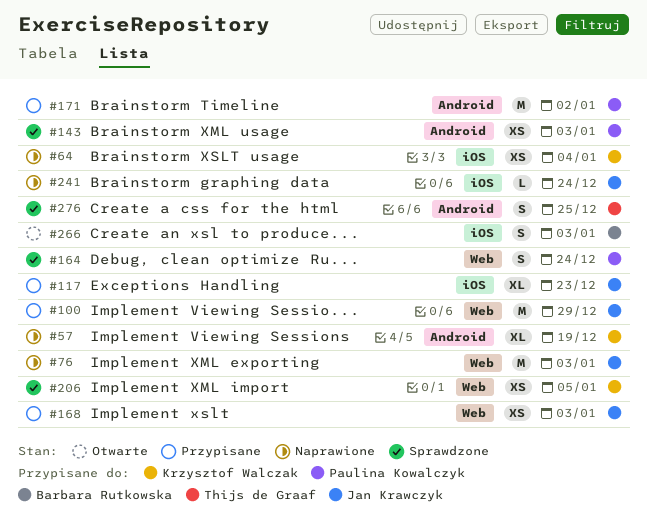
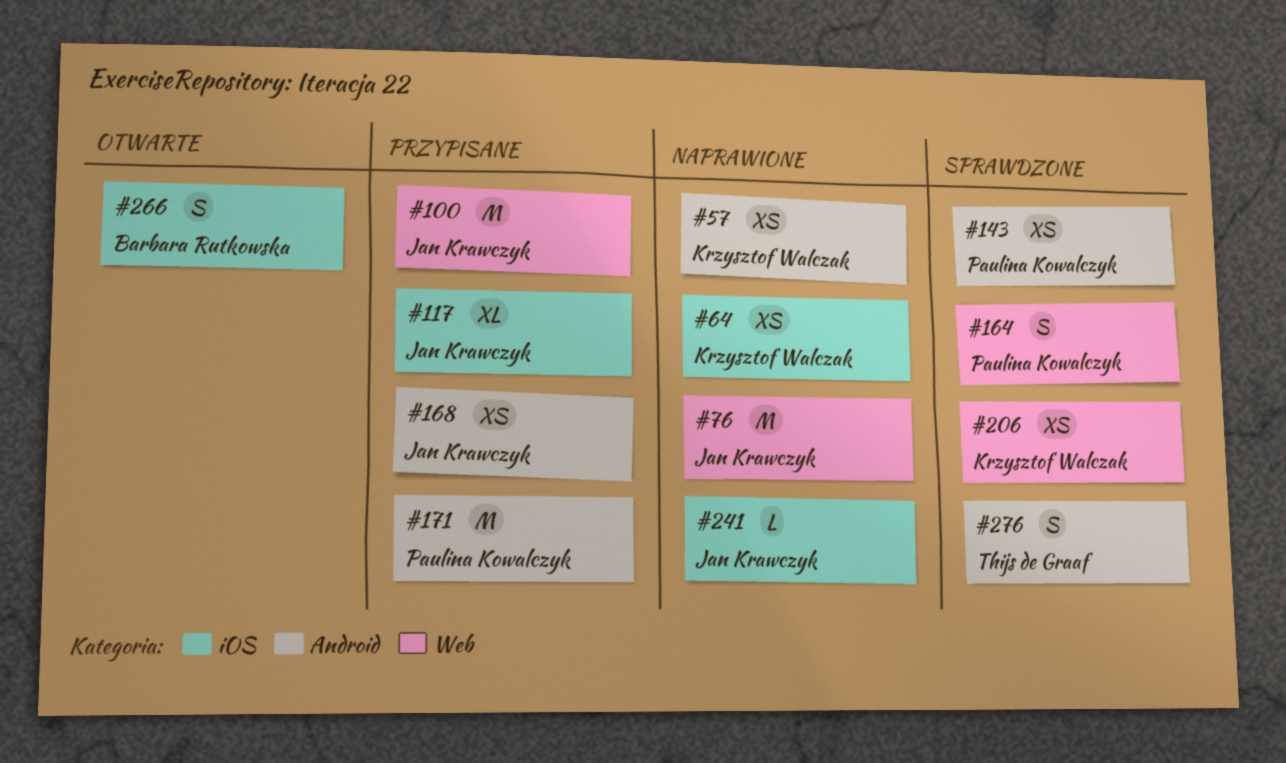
#57, estimate: XL -> XS
#168, label: Web -> Android

